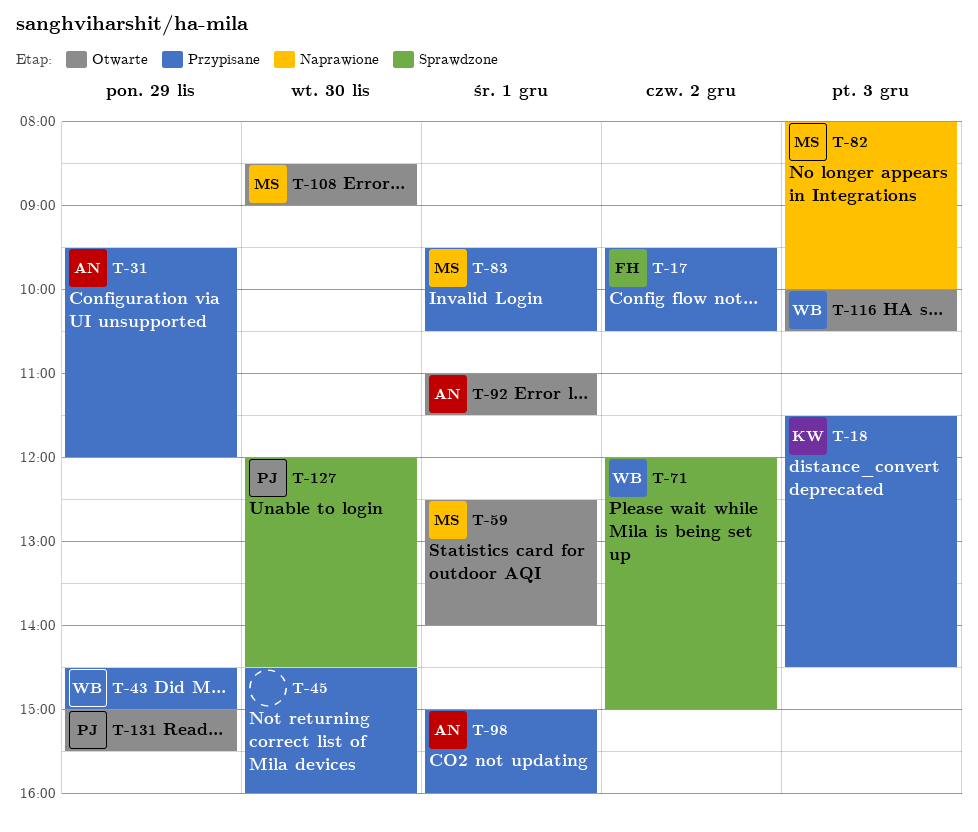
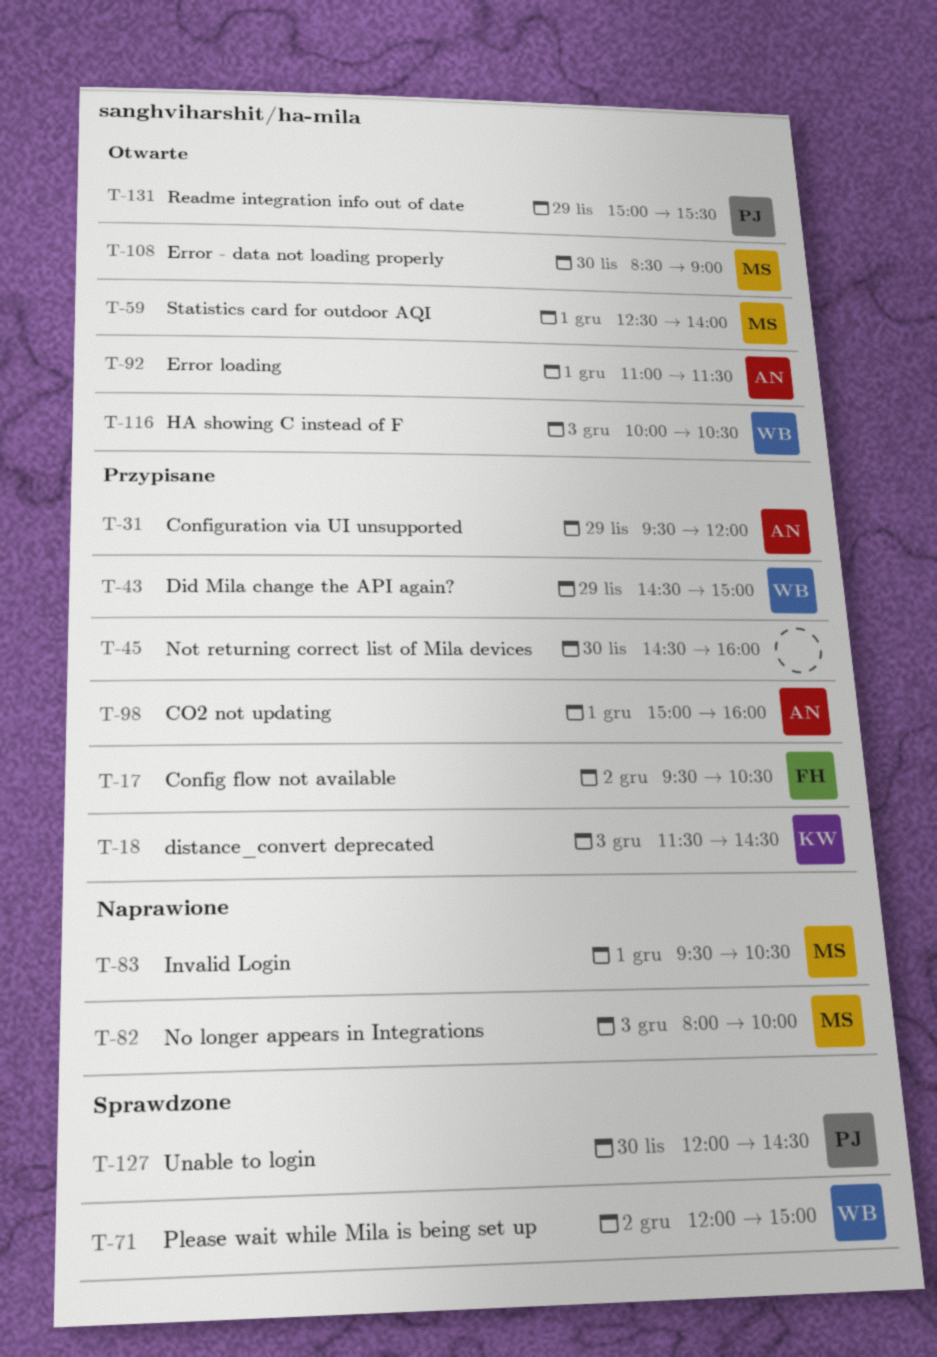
T-83, status: Przypisane -> Naprawione

